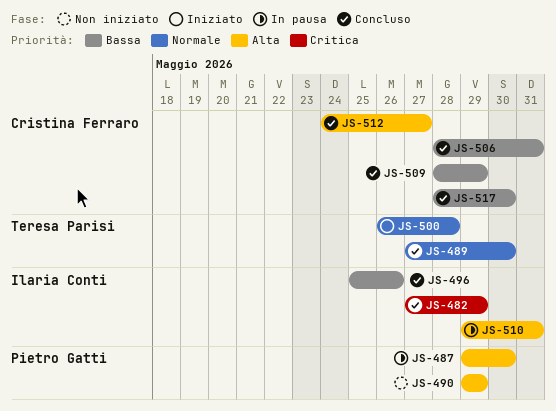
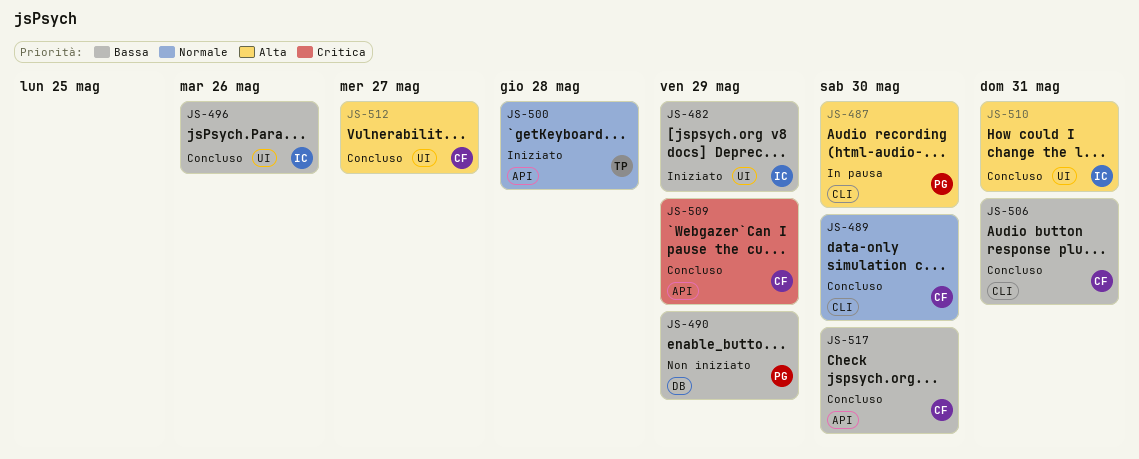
JS-482, status: Concluso -> Iniziato
JS-482, priority: Critica -> Bassa
JS-489, owner: Teresa Parisi -> Cristina Ferraro
JS-490, priority: Alta -> Bassa
JS-509, priority: Bassa -> Critica
JS-510, status: In pausa -> Concluso

